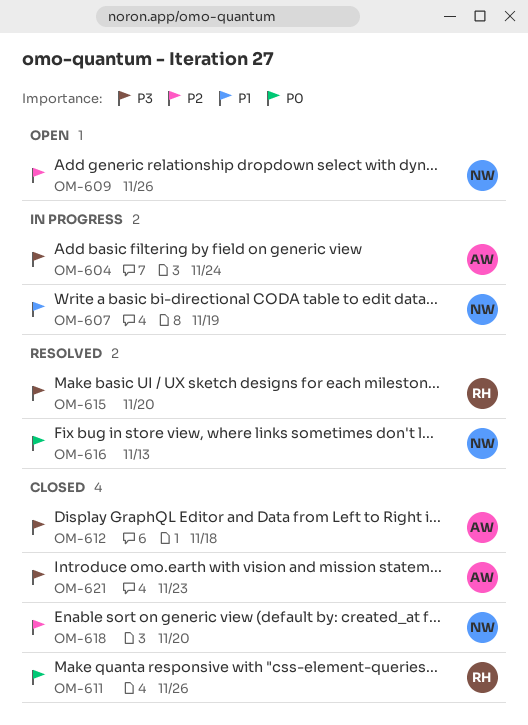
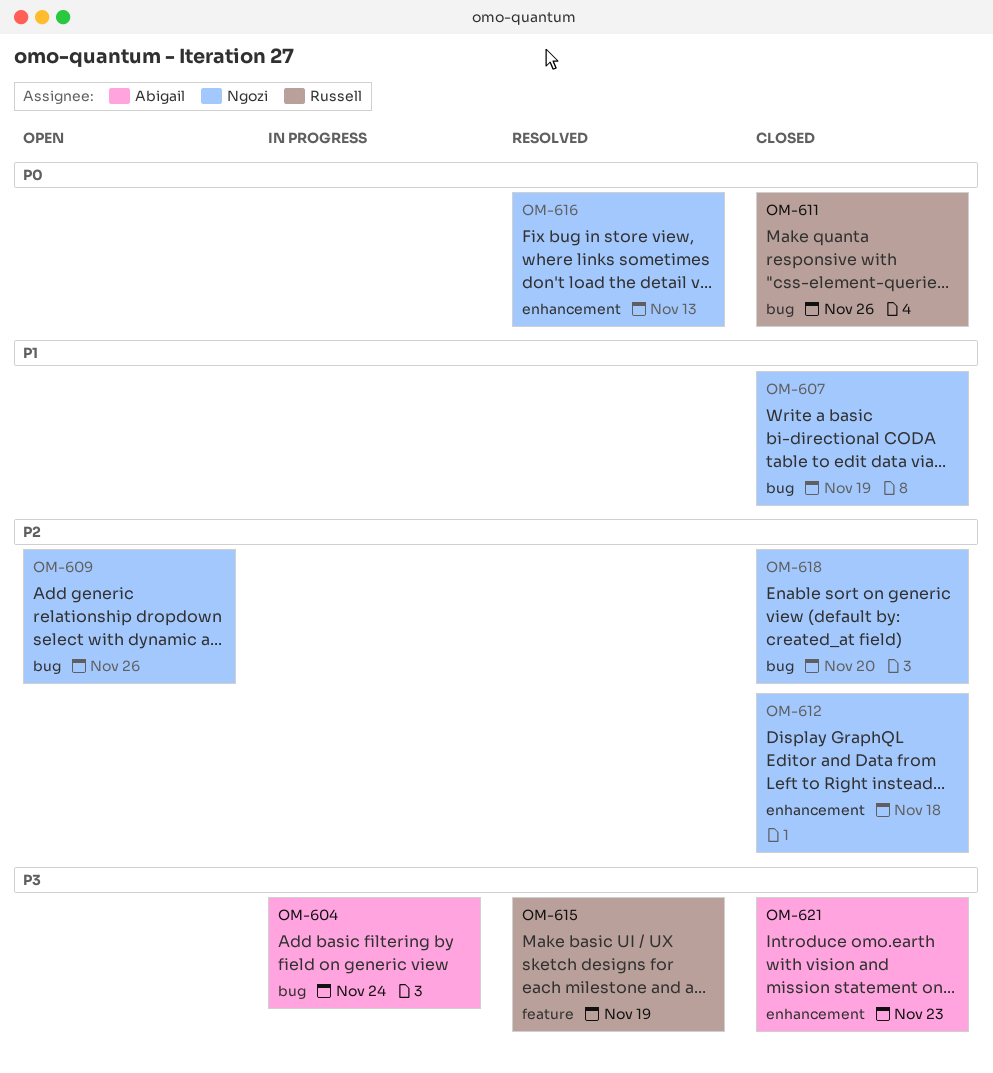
OM-607, status: In progress -> Closed
OM-612, owner: Abigail -> Ngozi
OM-612, priority: P3 -> P2
OM-615, due: Nov 20 -> Nov 19

